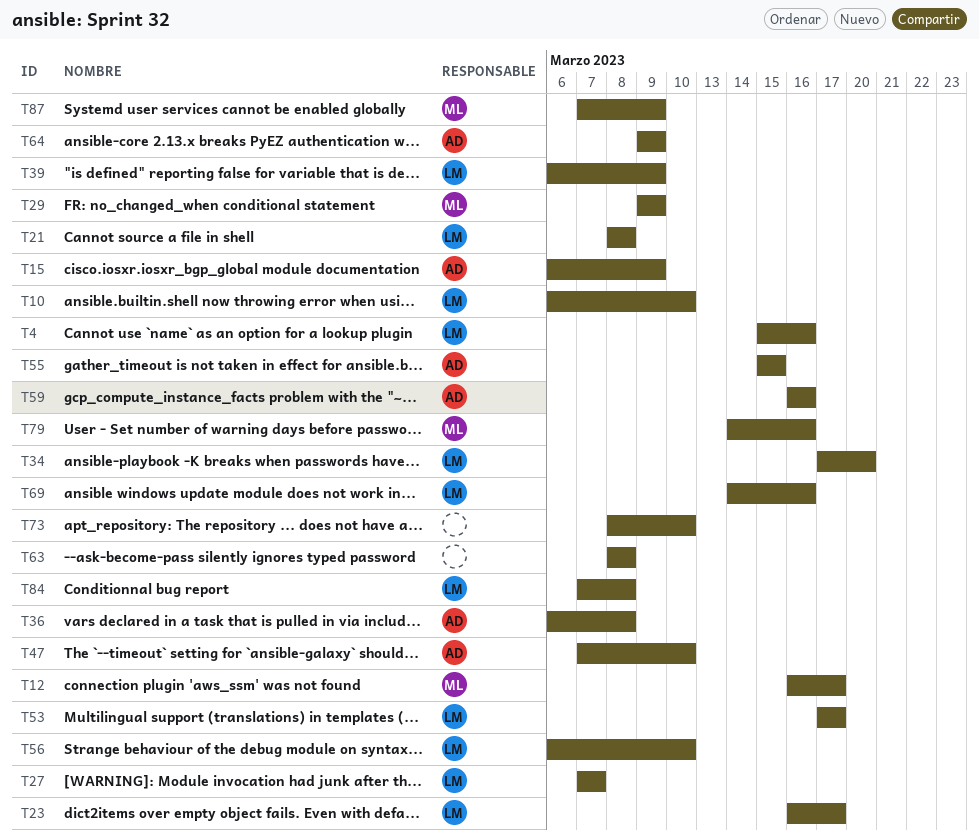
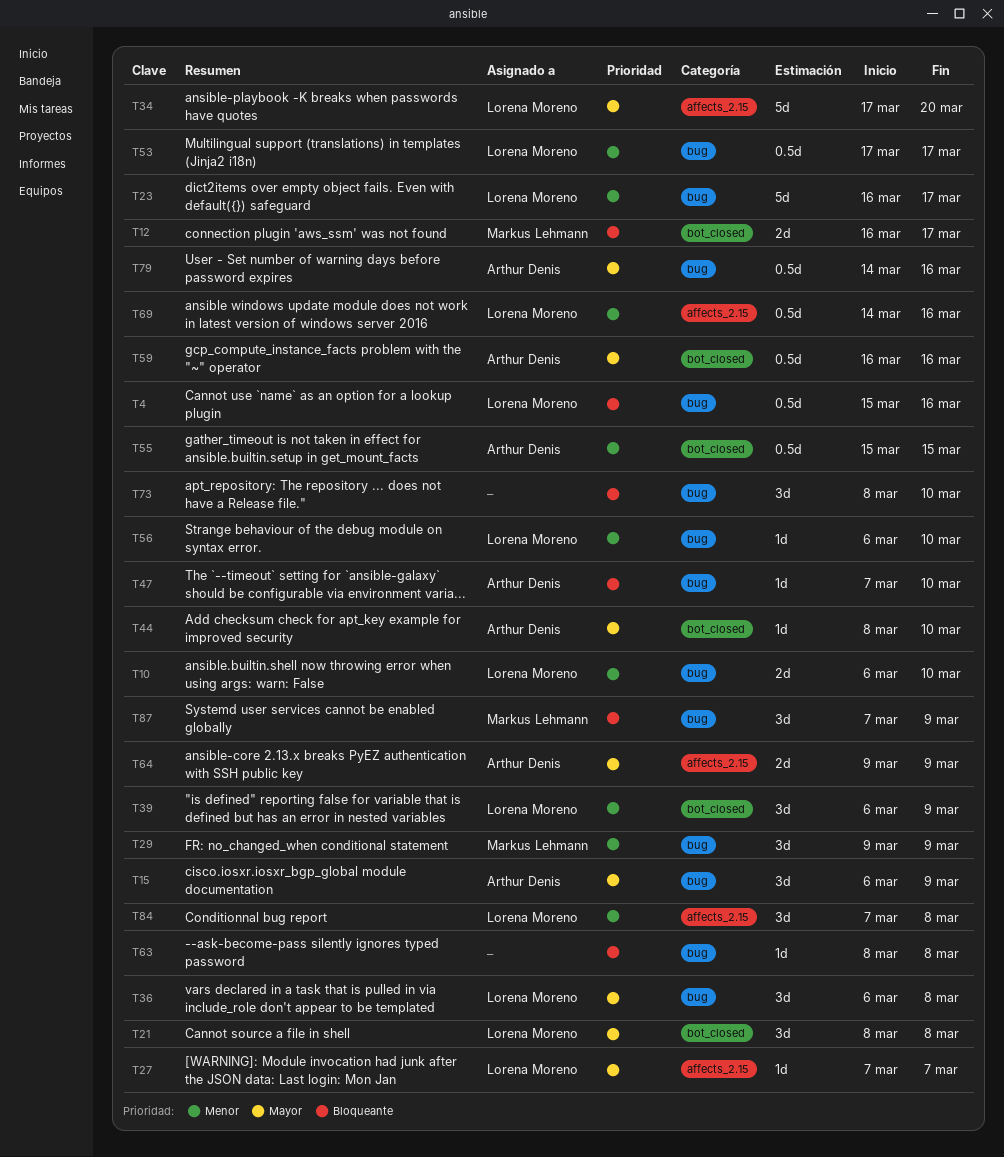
T36, owner: Arthur Denis -> Lorena Moreno
T44: none -> present
T79, owner: Markus Lehmann -> Arthur Denis

